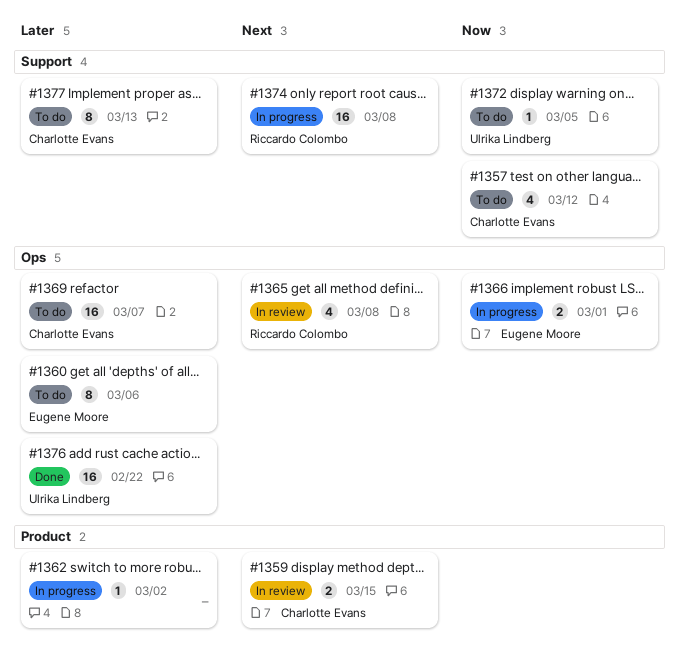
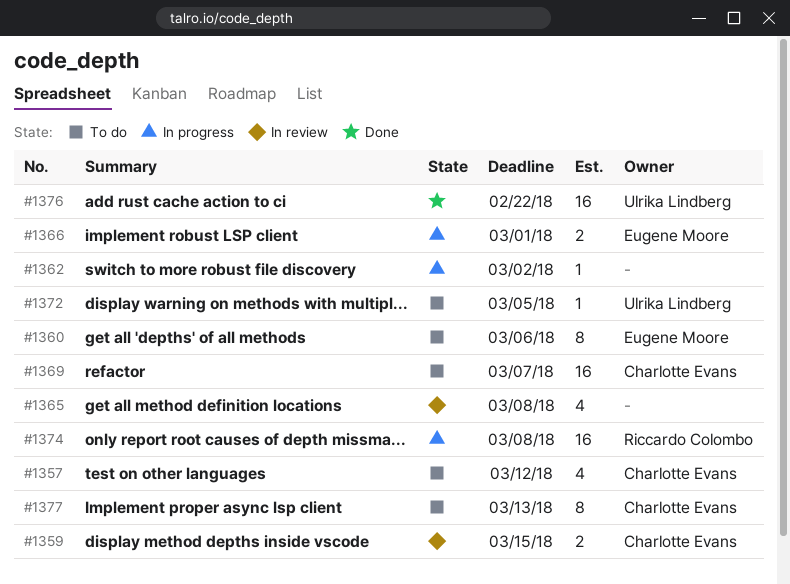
#1365, owner: Riccardo Colombo -> none

